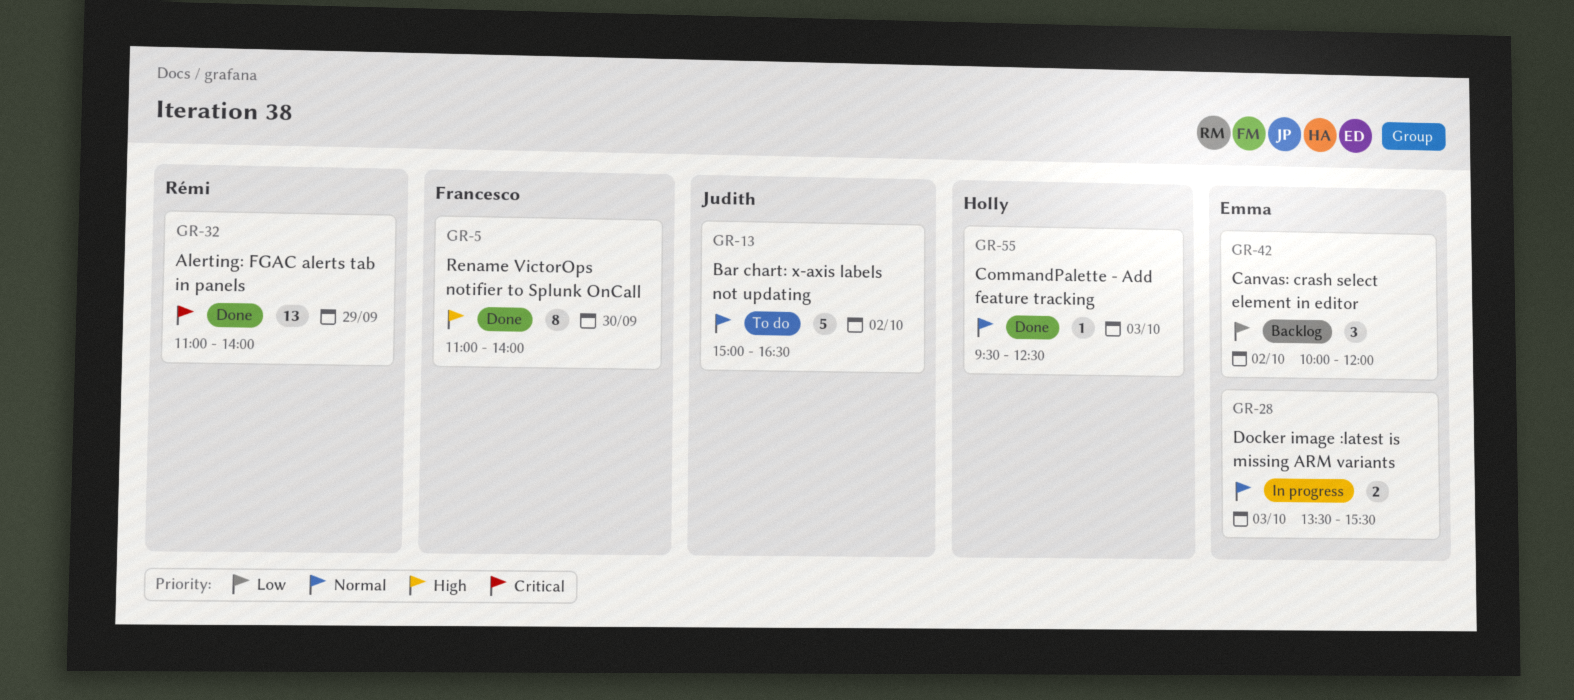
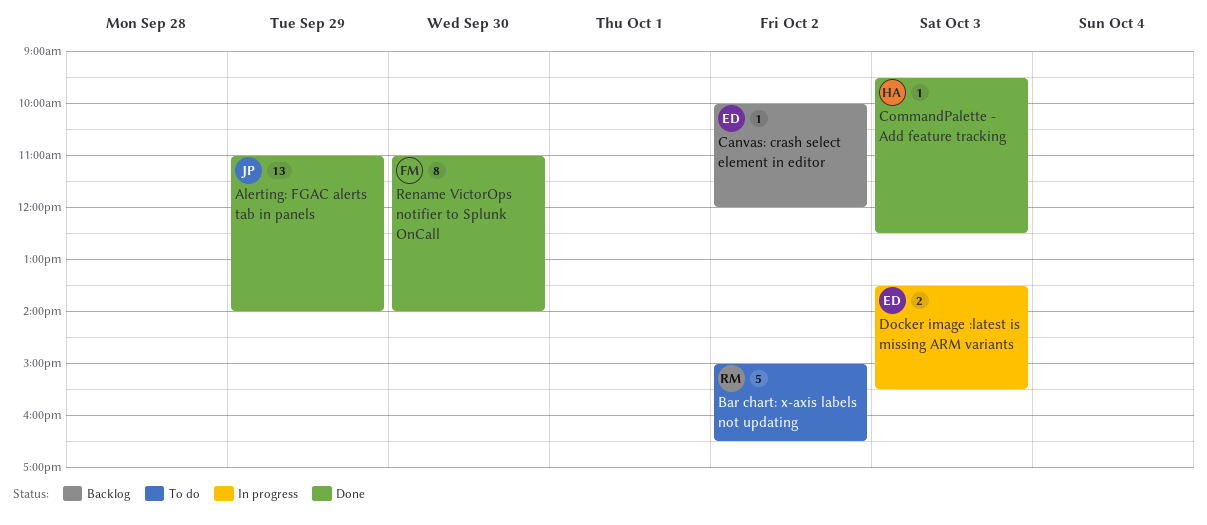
Alerting: FGAC alerts tab in panels, owner: Rémi -> Judith
Bar chart: x-axis labels not updating, owner: Judith -> Rémi
Canvas: crash select element in editor, estimate: 3 -> 1

